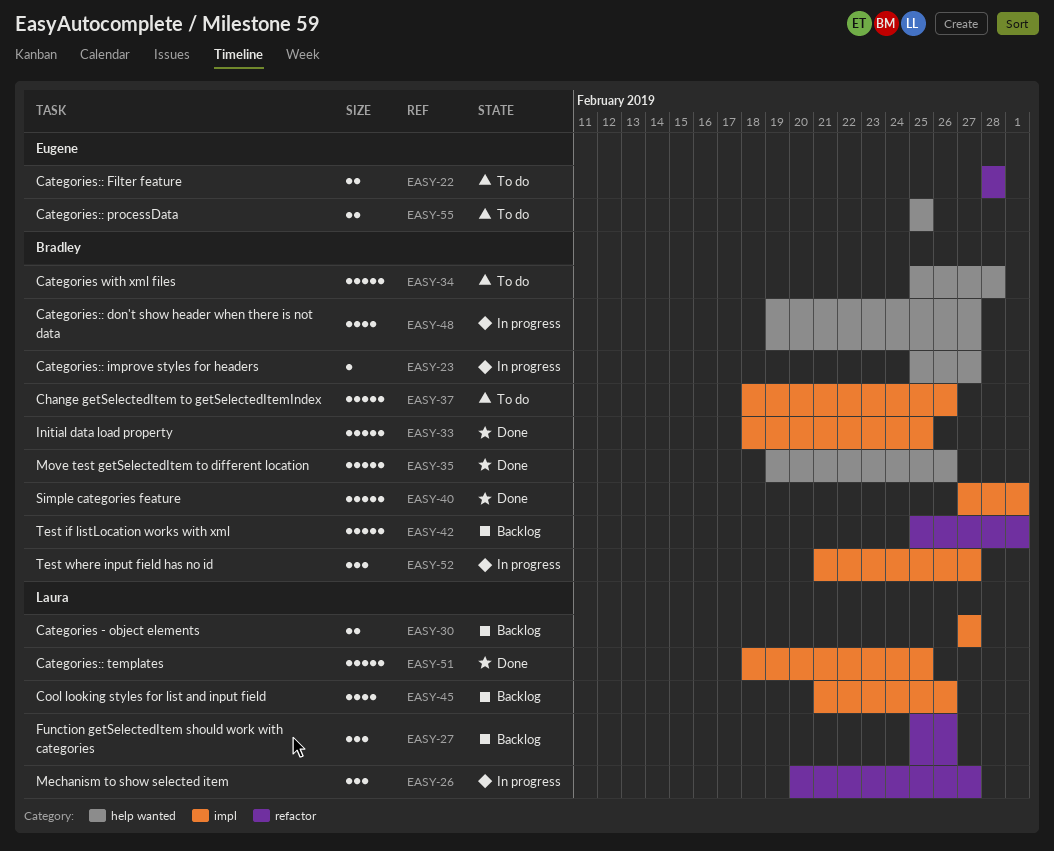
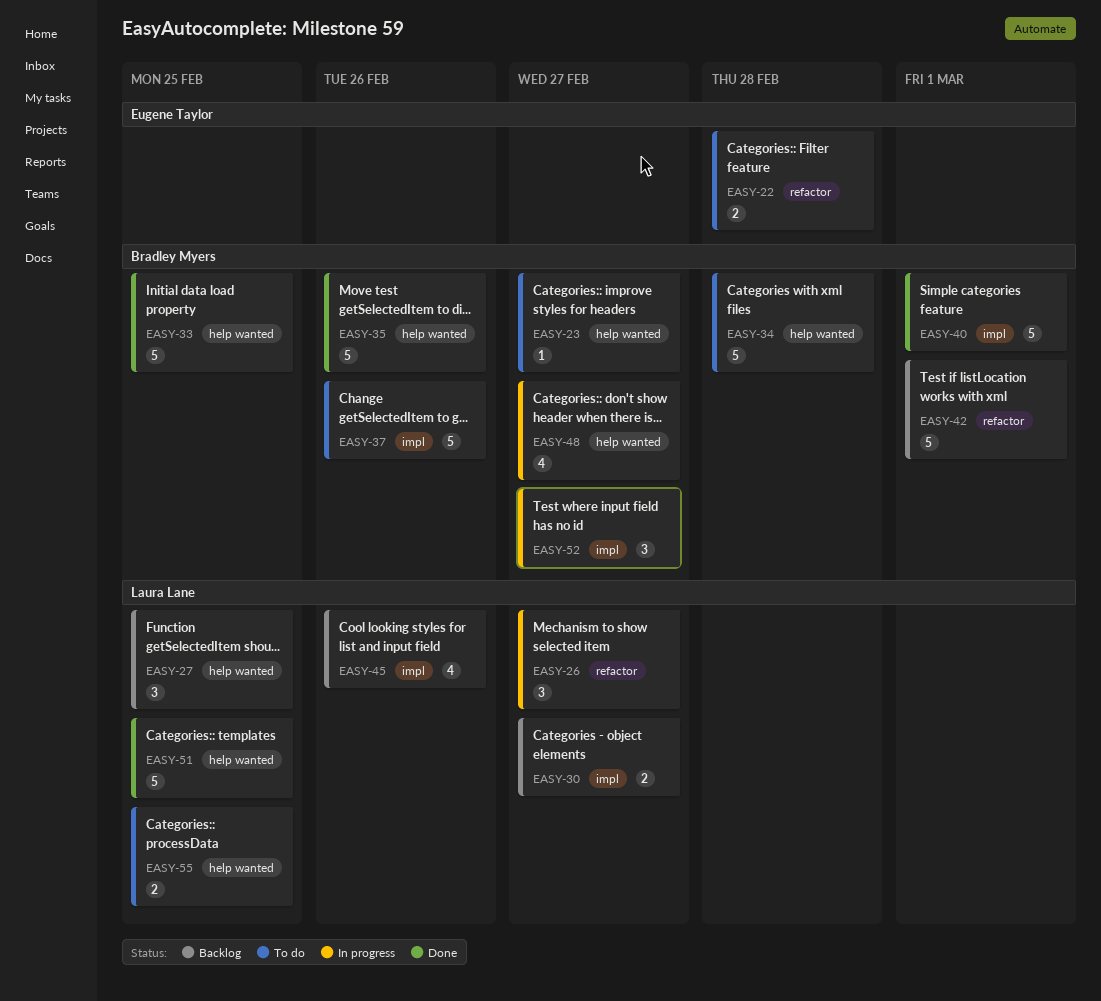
EASY-23, status: In progress -> To do
EASY-27, label: refactor -> help wanted
EASY-27, due: Feb 26 -> Feb 25
EASY-33, label: impl -> help wanted
EASY-51, label: impl -> help wanted
EASY-55, owner: Eugene Taylor -> Laura Lane

